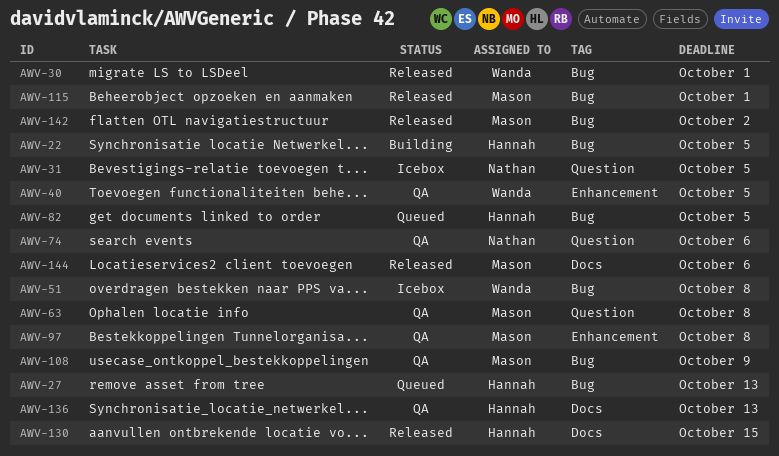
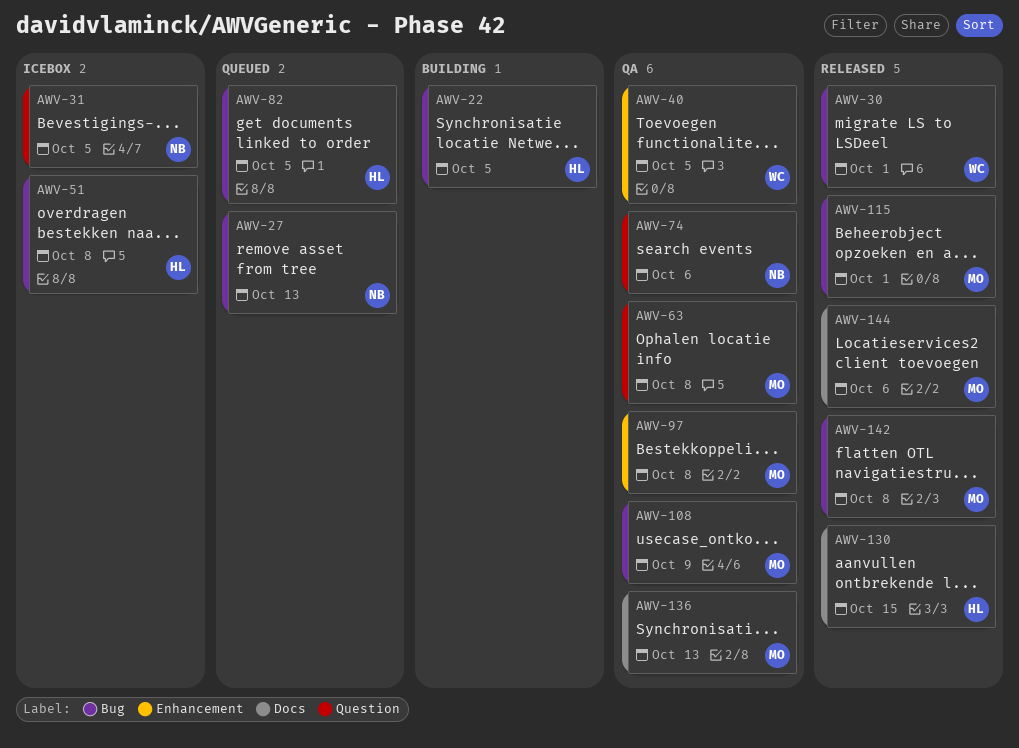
AWV-27, owner: Hannah -> Nathan
AWV-51, owner: Wanda -> Hannah
AWV-136, owner: Hannah -> Mason
AWV-142, due: Oct 2 -> Oct 8

